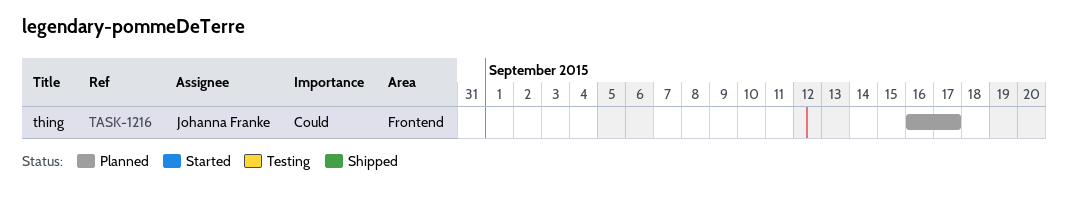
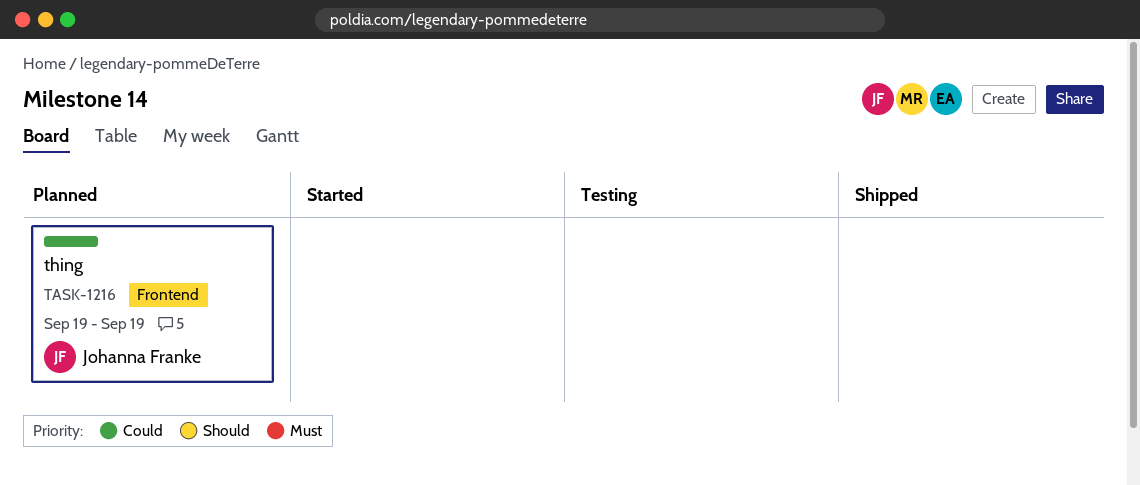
TASK-1216, start: Sep 16 -> Sep 19
TASK-1216, due: Sep 17 -> Sep 19

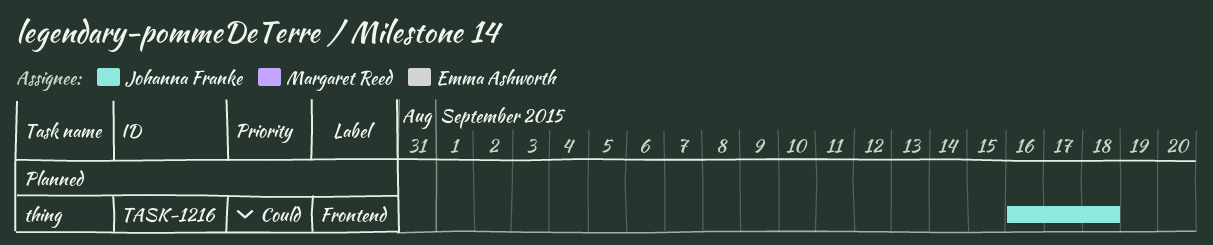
TASK-1216, start: Sep 19 -> Sep 16
TASK-1216, due: Sep 19 -> Sep 18

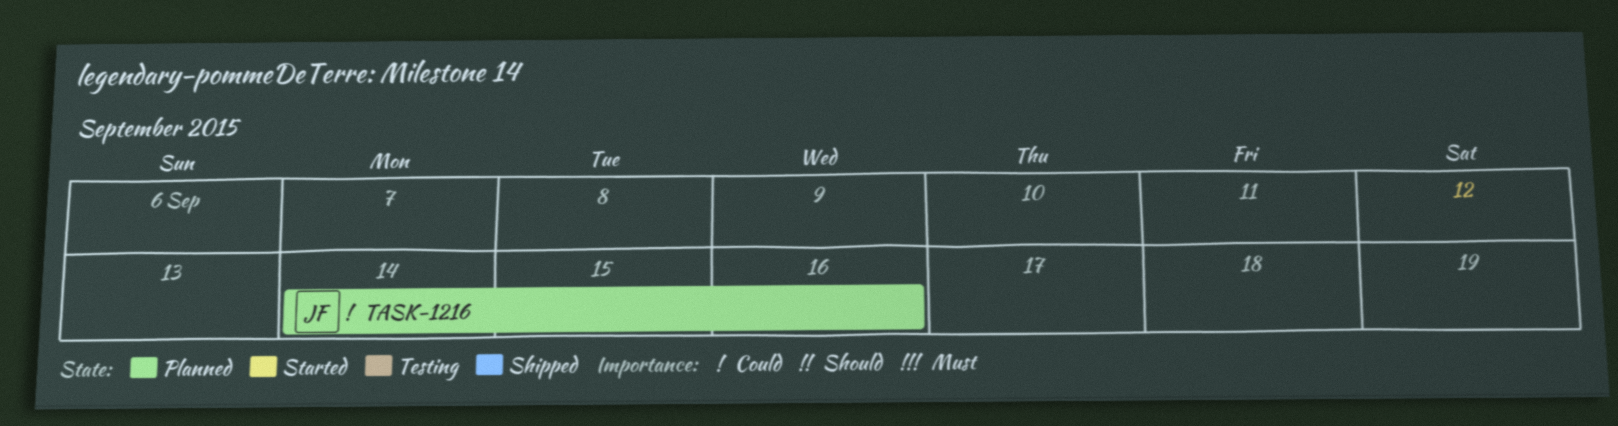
TASK-1216, start: Sep 16 -> Sep 14
TASK-1216, due: Sep 18 -> Sep 16

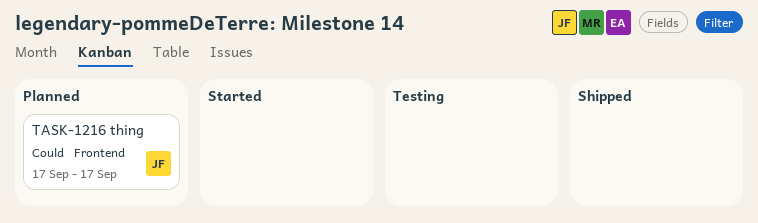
TASK-1216, start: Sep 14 -> Sep 17
TASK-1216, due: Sep 16 -> Sep 17

